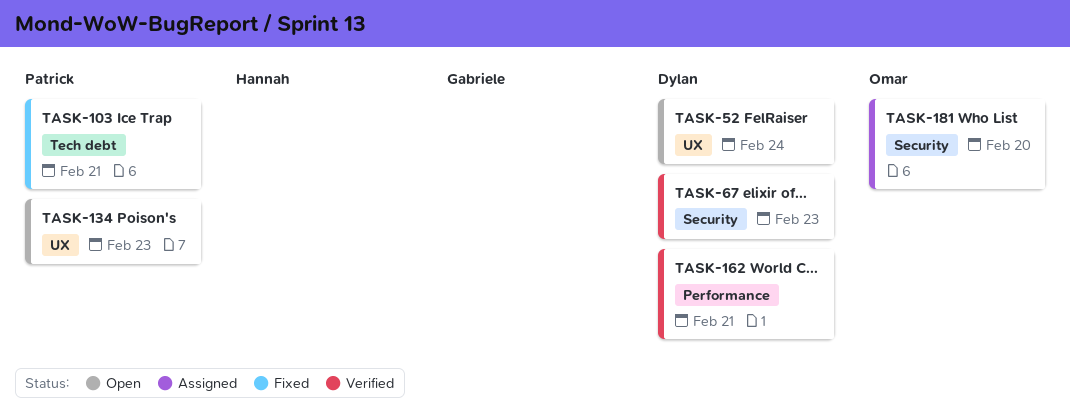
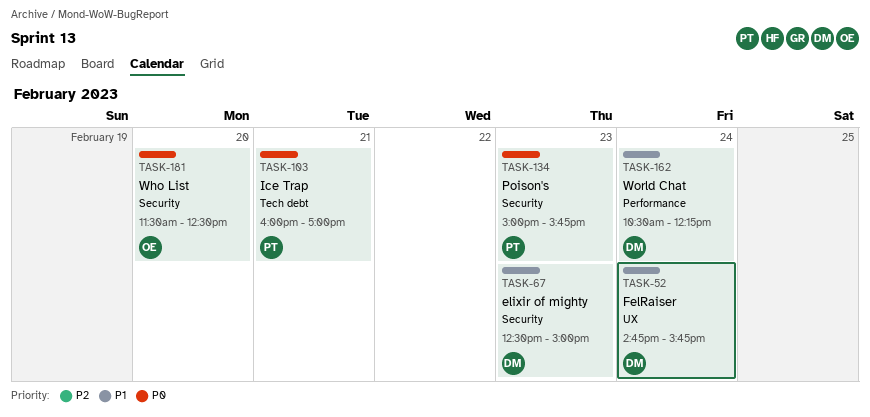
TASK-134, label: UX -> Security
TASK-162, day: Feb 21 -> Feb 24

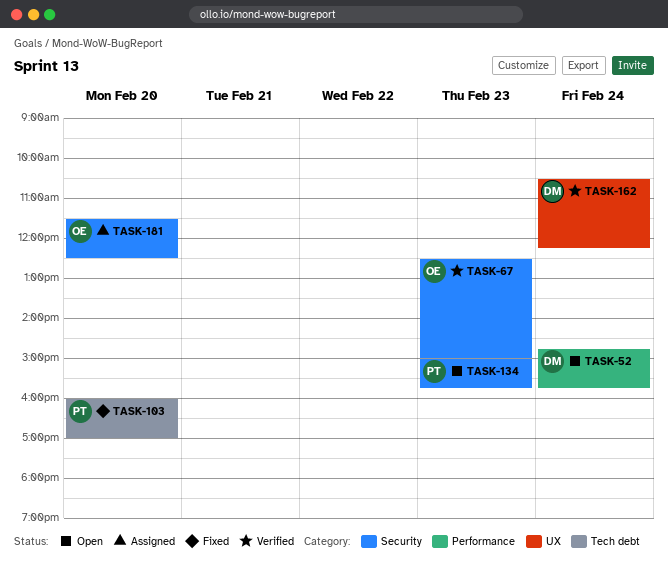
TASK-52, label: UX -> Performance
TASK-67, owner: DM -> OE
TASK-103, day: Feb 21 -> Feb 20
TASK-162, label: Performance -> UX

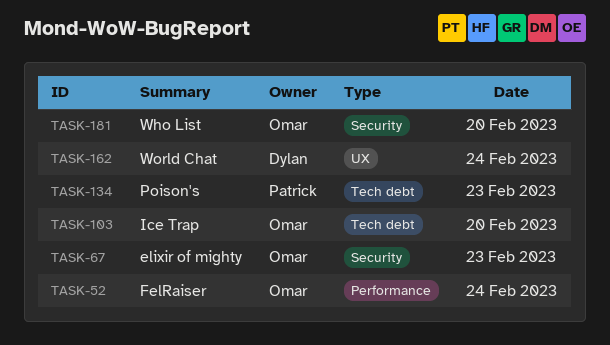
TASK-52, owner: Dylan -> Omar
TASK-103, owner: Patrick -> Omar
TASK-134, label: Security -> Tech debt

